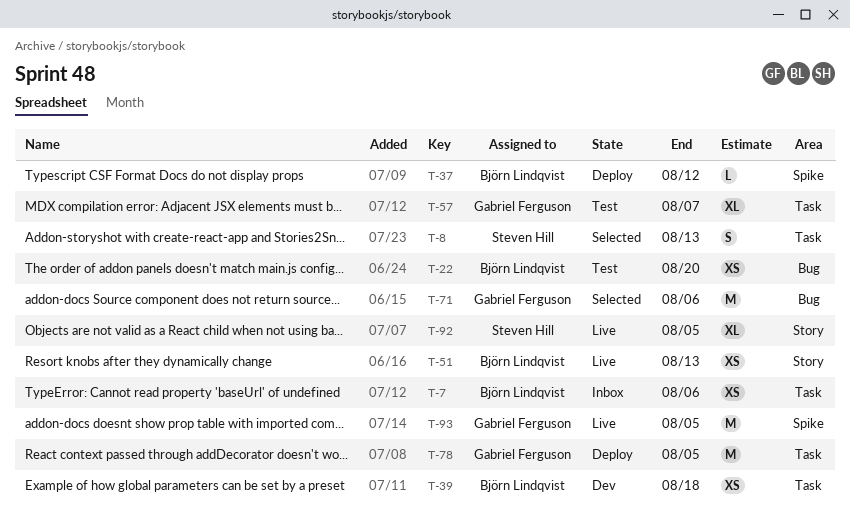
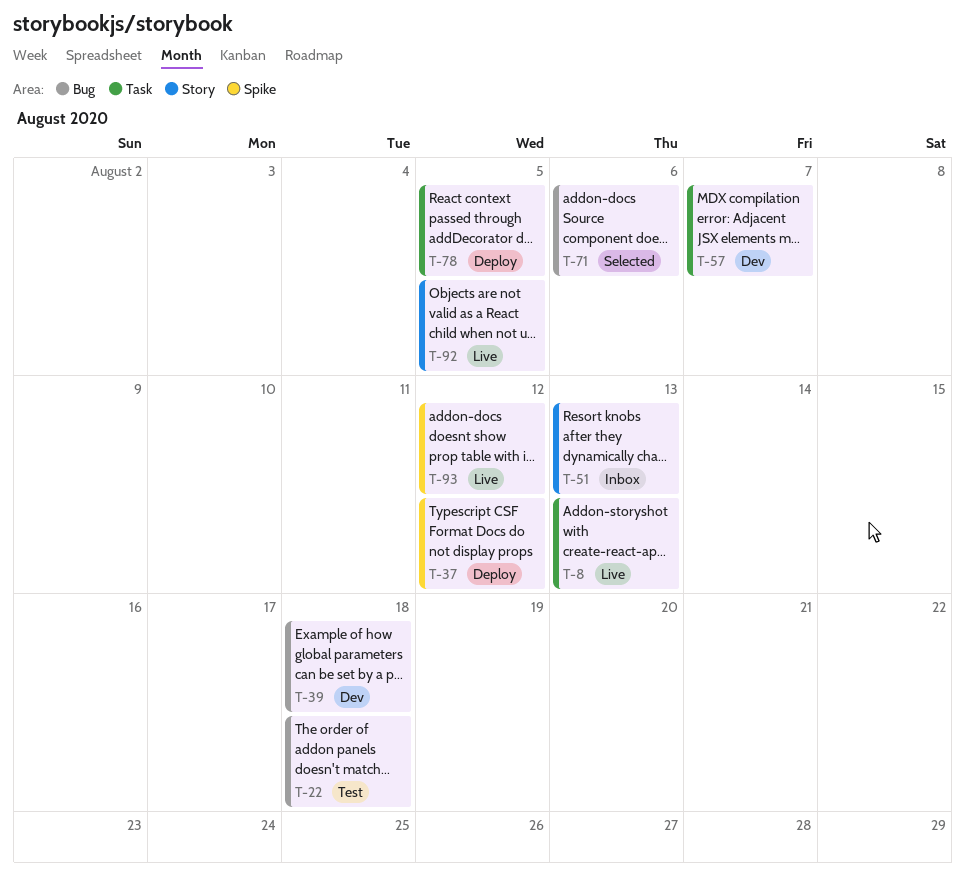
T-7: present -> none
T-8, status: Selected -> Live
T-22, due: Aug 20 -> Aug 18
T-39, label: Task -> Bug
T-51, status: Live -> Inbox
T-57, status: Test -> Dev
T-93, due: Aug 5 -> Aug 12

